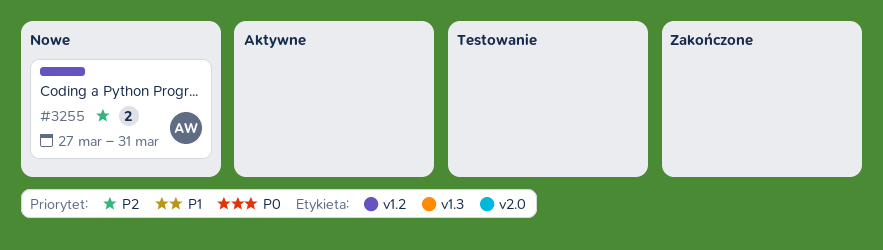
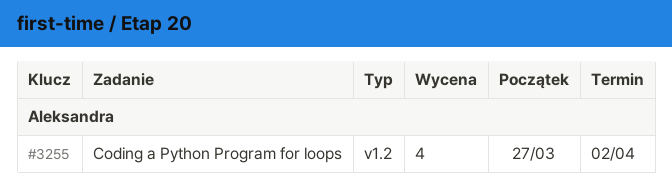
#3255, estimate: 2 -> 4
#3255, due: Mar 31 -> Apr 2

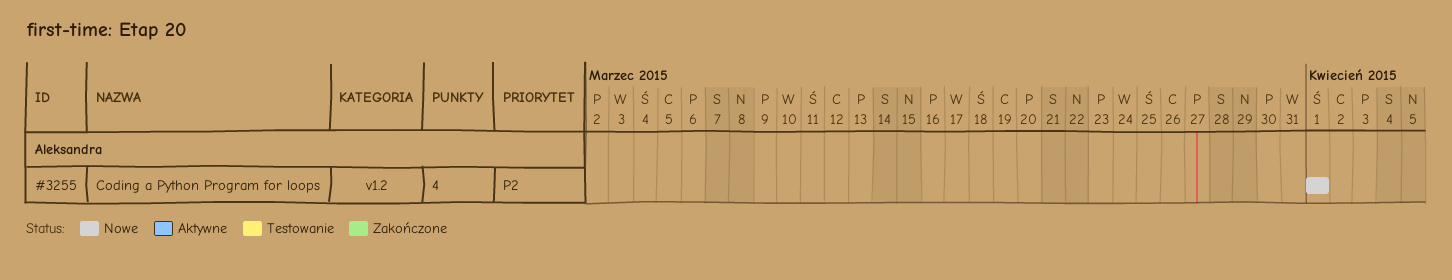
#3255, start: Mar 27 -> Apr 1
#3255, due: Apr 2 -> Apr 1

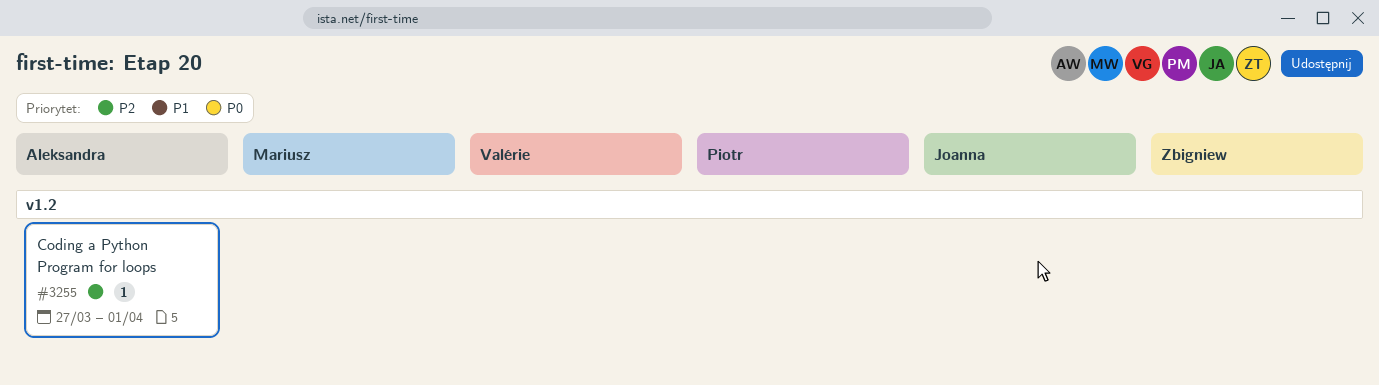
#3255, estimate: 4 -> 1
#3255, start: Apr 1 -> Mar 27

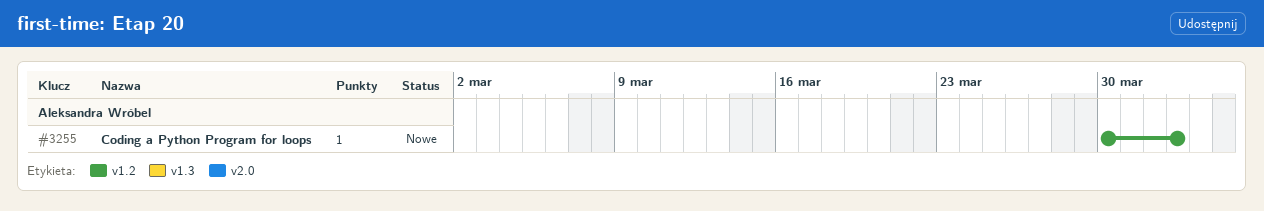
#3255, start: Mar 27 -> Mar 30
#3255, due: Apr 1 -> Apr 2

